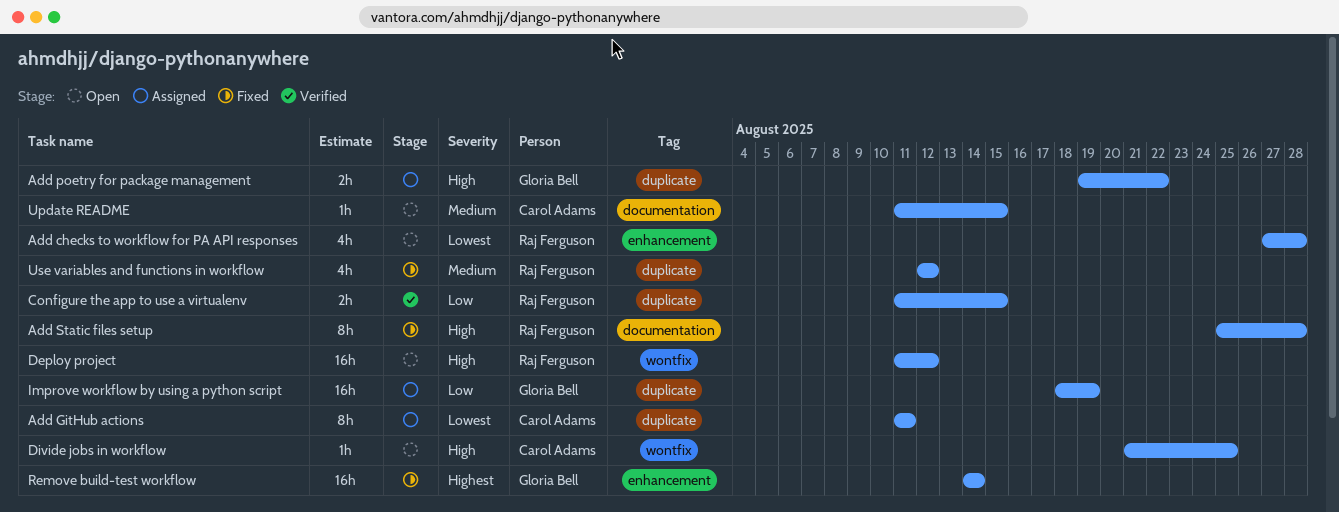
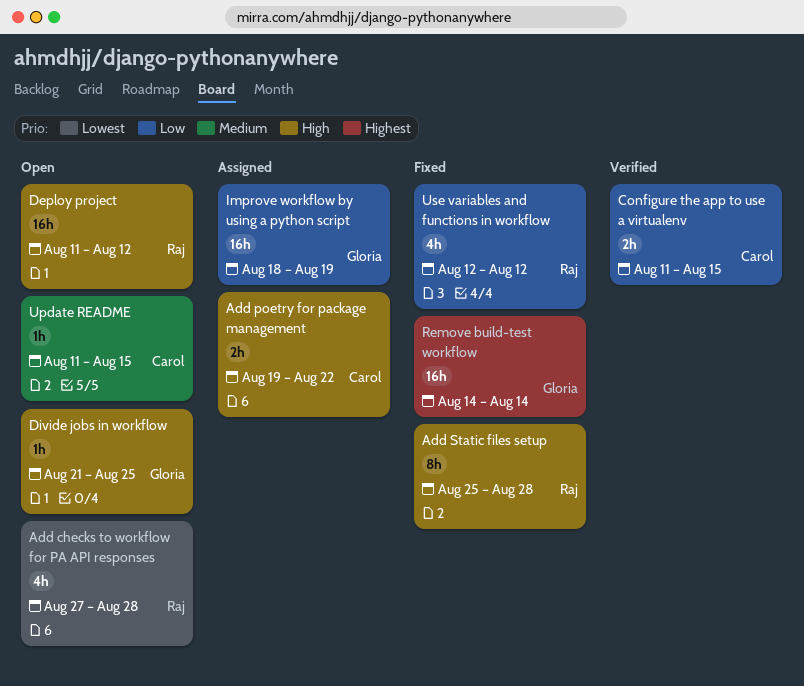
Add GitHub actions: present -> none
Add poetry for package management, owner: Gloria Bell -> Carol Adams
Configure the app to use a virtualenv, owner: Raj Ferguson -> Carol Adams
Divide jobs in workflow, owner: Carol Adams -> Gloria Bell
Use variables and functions in workflow, priority: Medium -> Low

